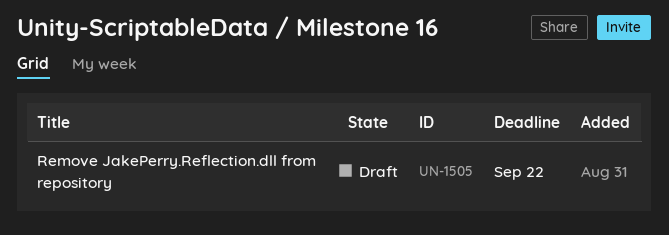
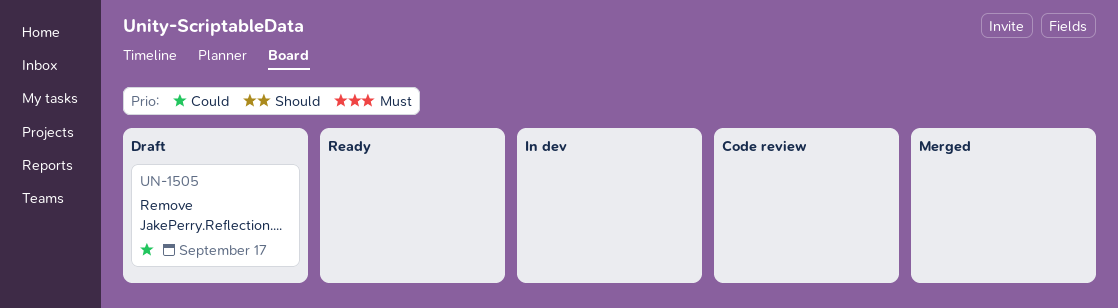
UN-1505, due: Sep 22 -> Sep 17

